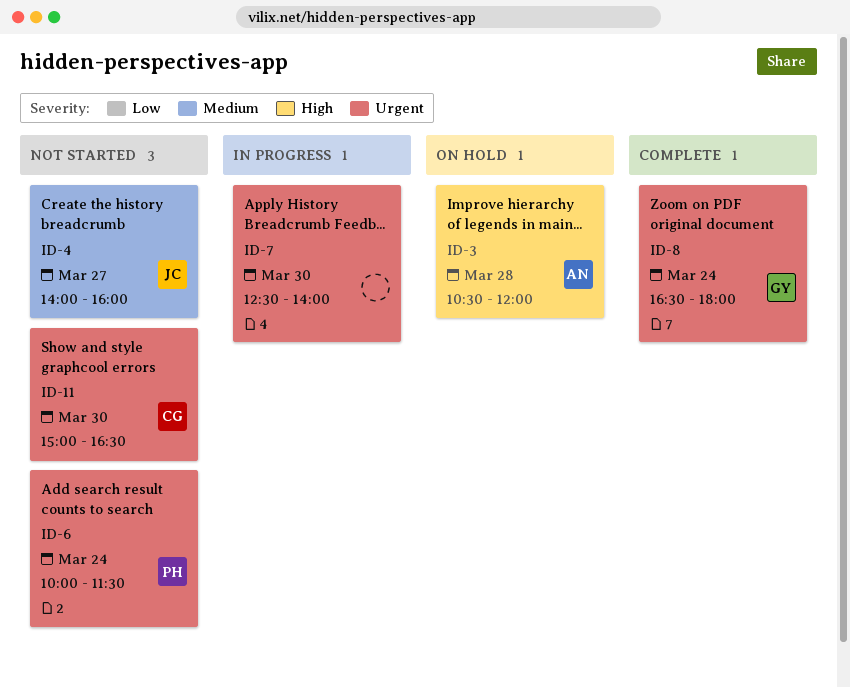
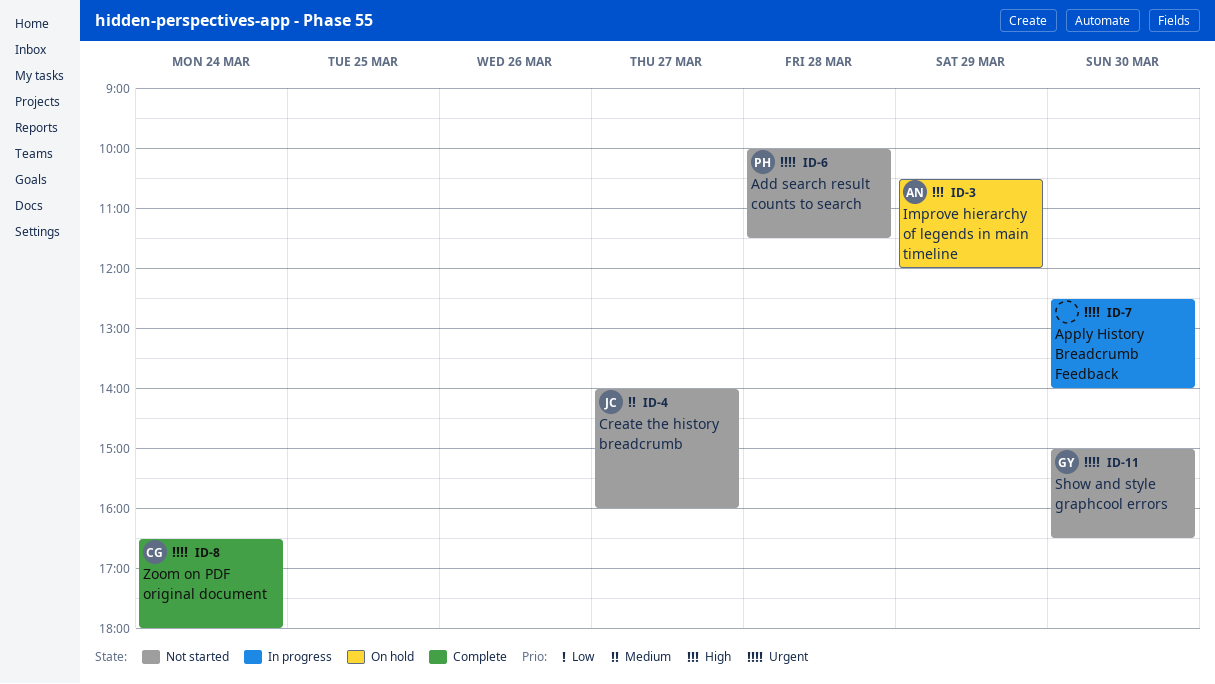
ID-3, day: Mar 28 -> Mar 29
ID-6, day: Mar 24 -> Mar 28
ID-8, owner: GY -> CG
ID-11, owner: CG -> GY

